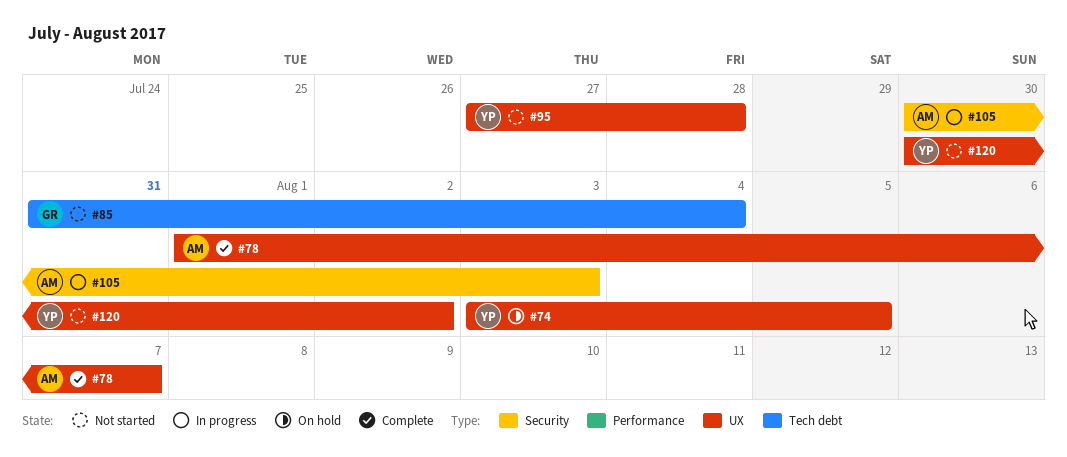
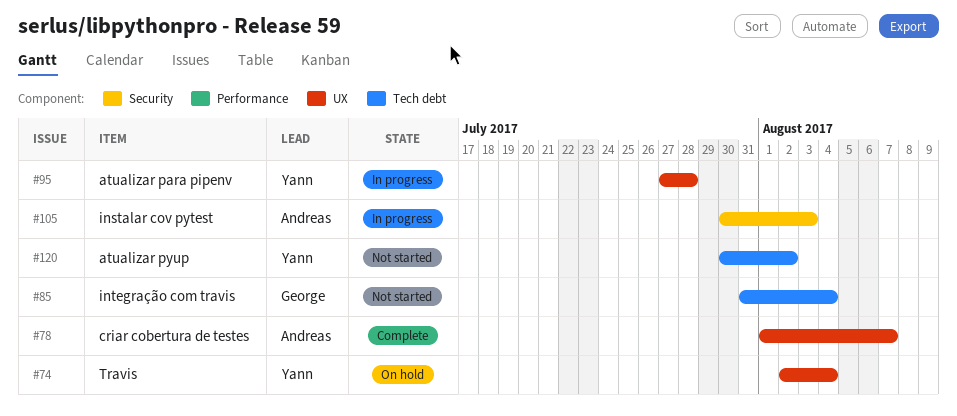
#74, start: Aug 3 -> Aug 2
#74, due: Aug 5 -> Aug 4
#95, status: Not started -> In progress
#120, label: UX -> Tech debt

